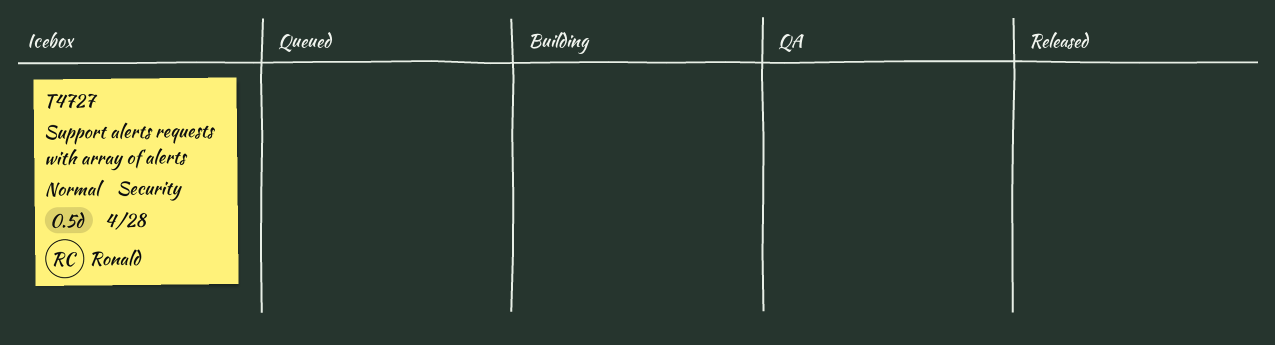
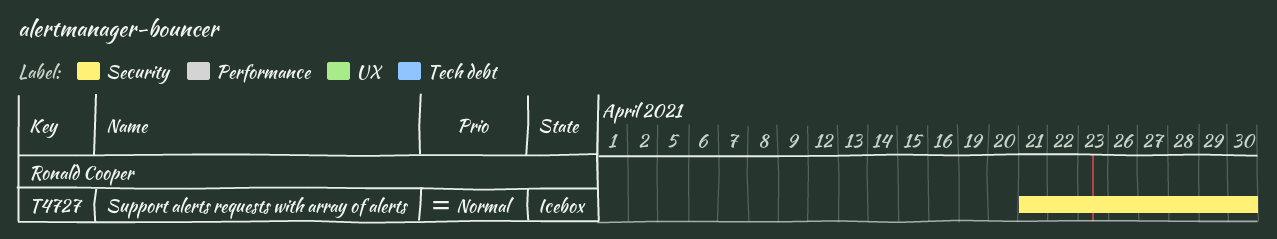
T4727, due: Apr 28 -> Apr 30

